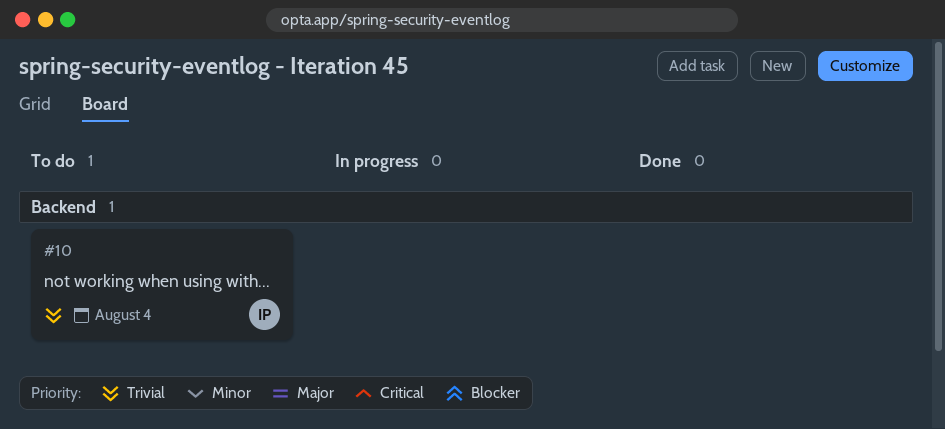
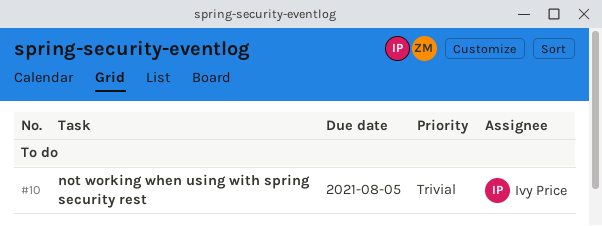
#10, due: Aug 4 -> Aug 5

